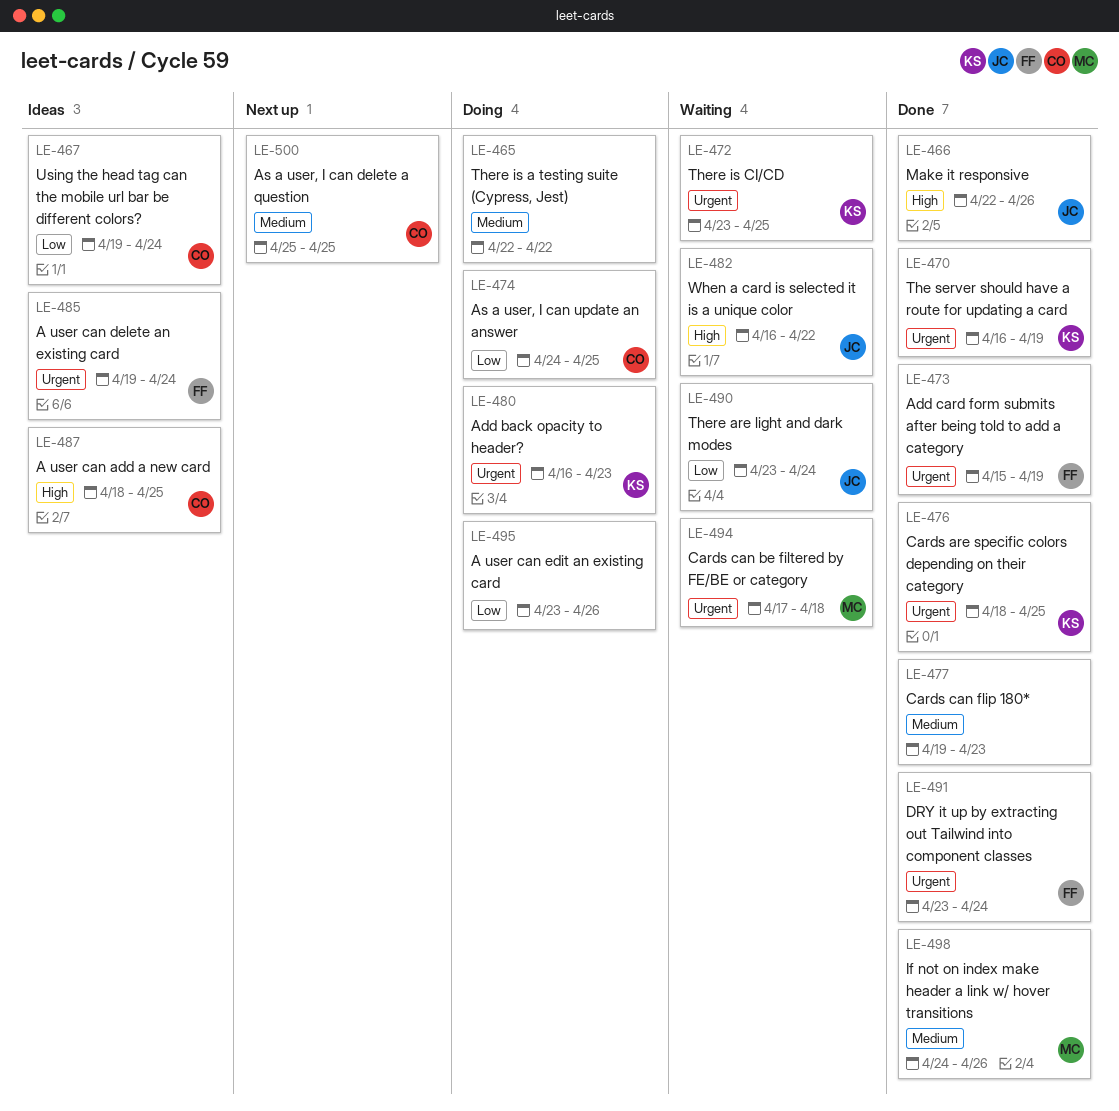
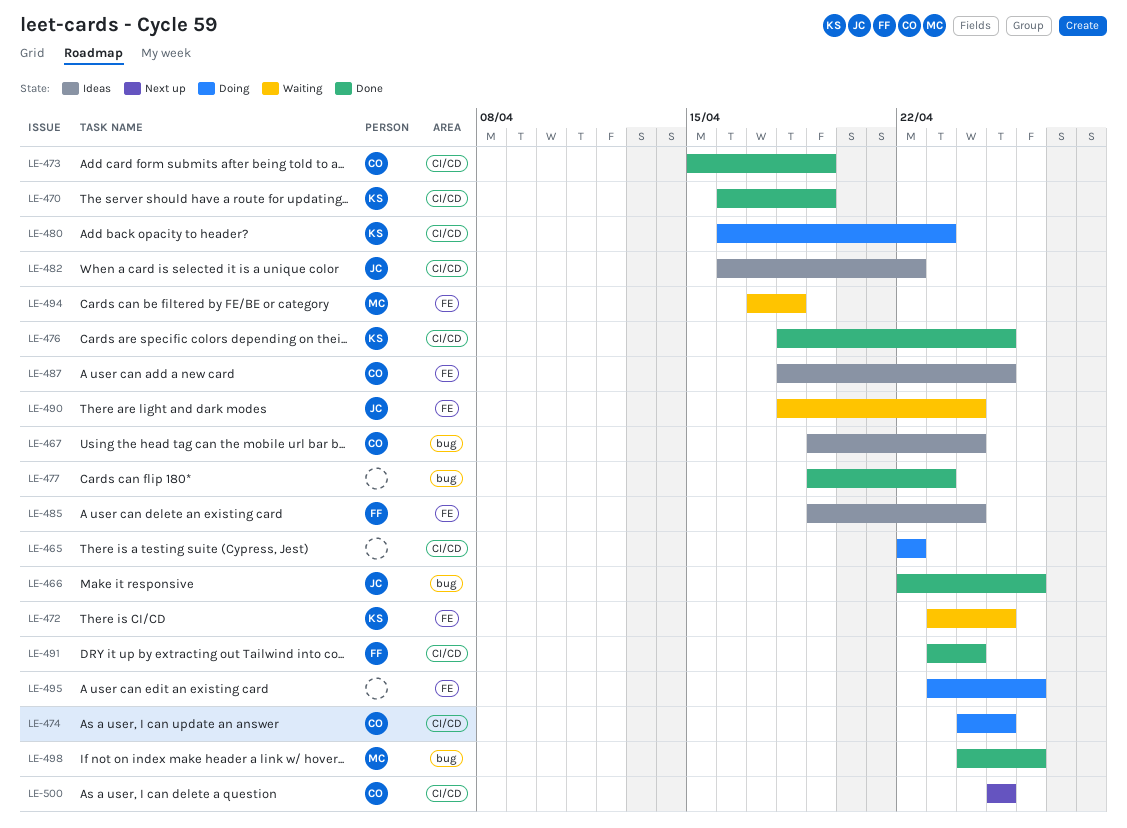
LE-473, owner: FF -> CO
LE-482, status: Waiting -> Ideas
LE-490, start: Apr 23 -> Apr 18

